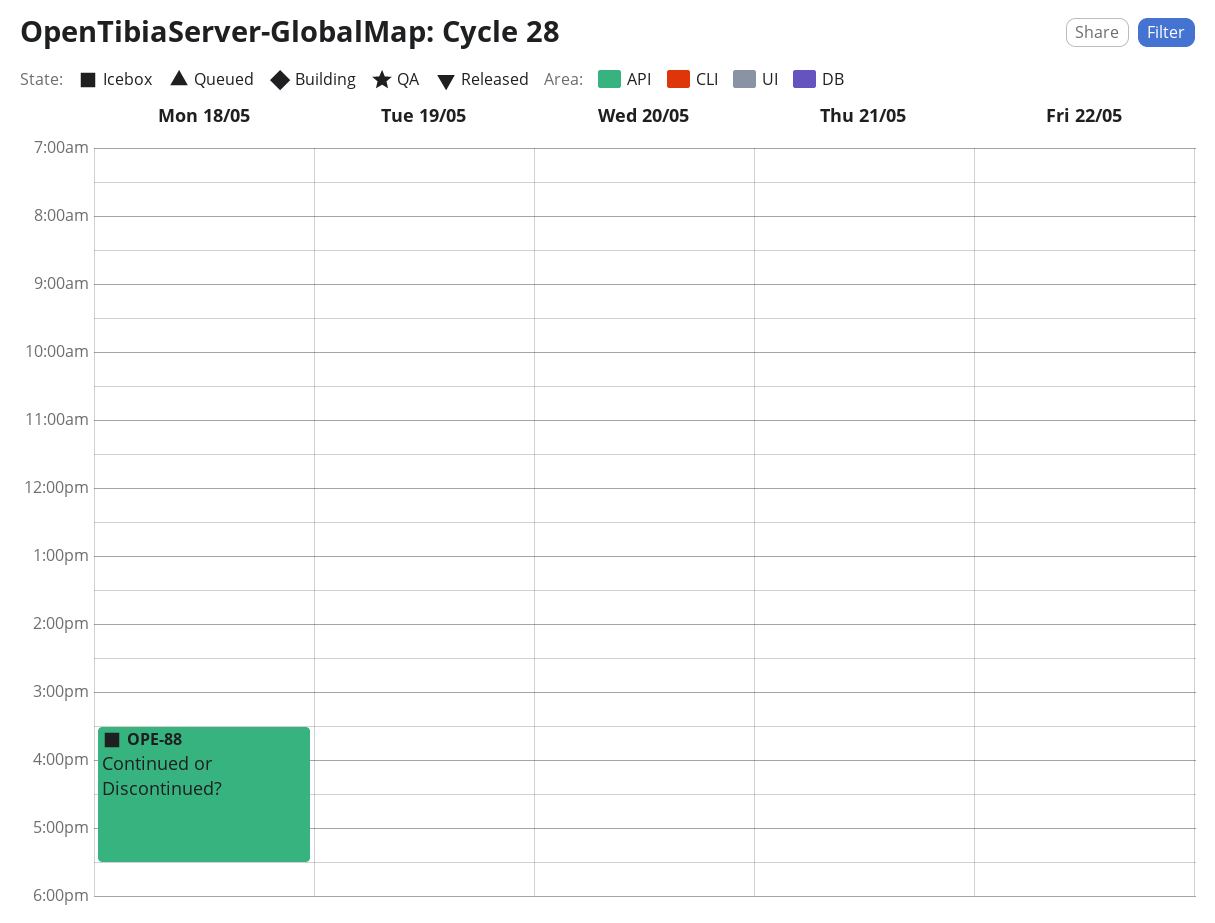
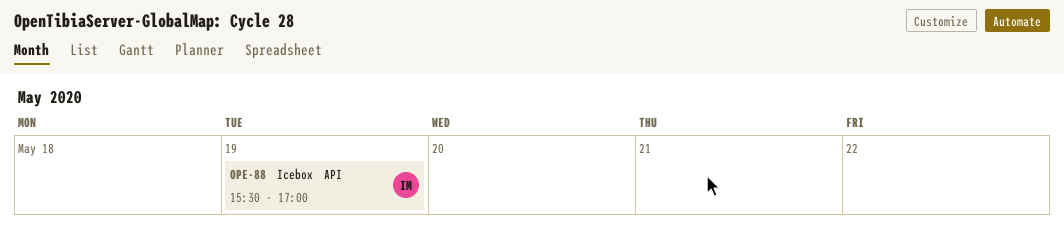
OPE-88, day: May 18 -> May 19
OPE-88, ends: 17:30 -> 17:00

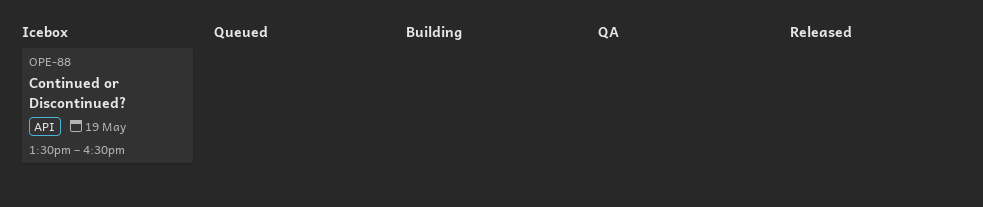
OPE-88, begins: 15:30 -> 13:30
OPE-88, ends: 17:00 -> 16:30

